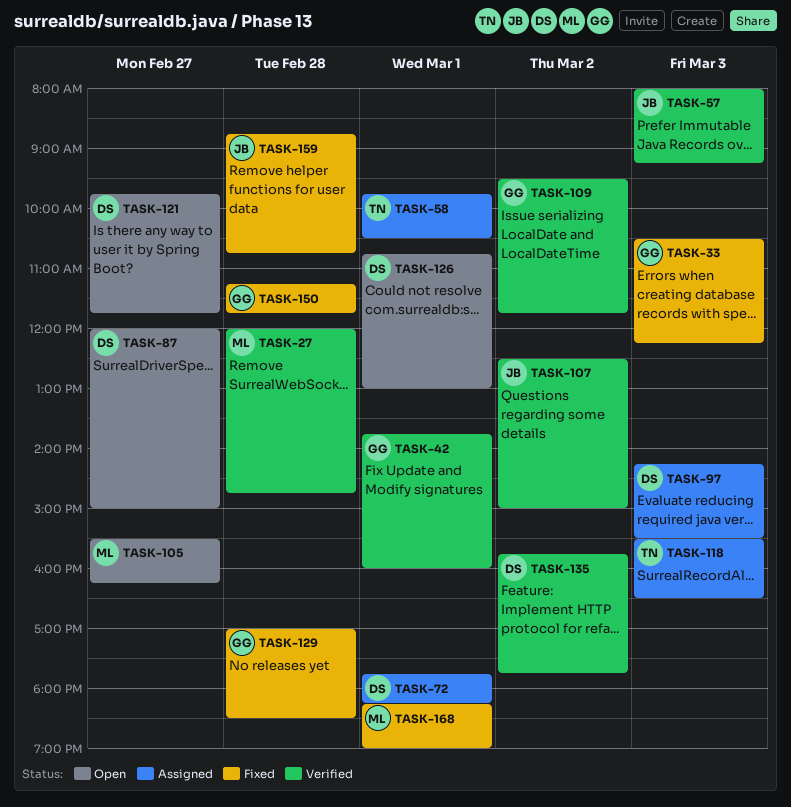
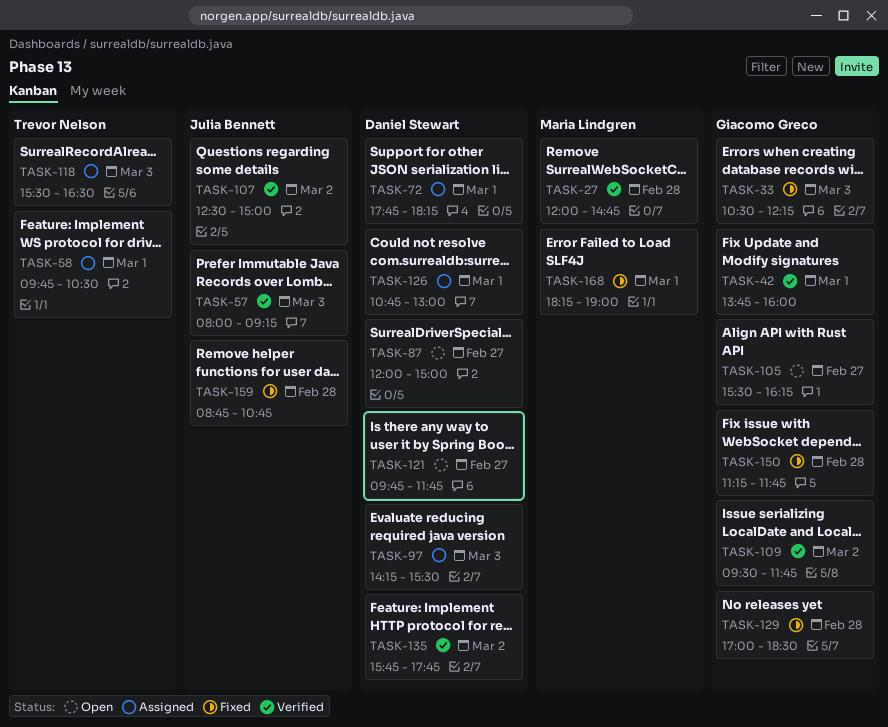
TASK-105, owner: Maria Lindgren -> Giacomo Greco
TASK-126, status: Open -> Assigned

